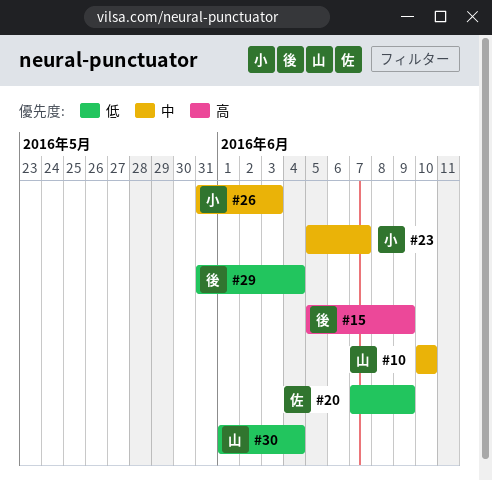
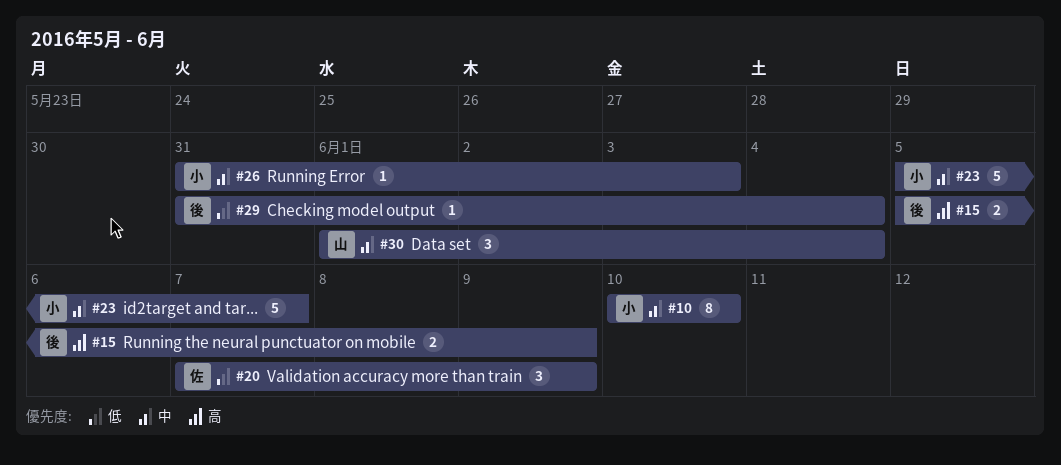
#10, owner: 山 -> 小
#30, priority: 低 -> 中

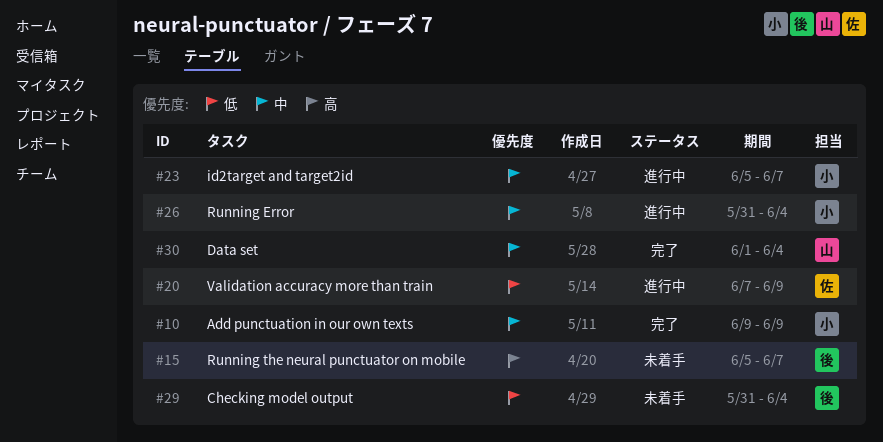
#10, start: Jun 10 -> Jun 9
#10, due: Jun 10 -> Jun 9
#15, due: Jun 9 -> Jun 7
#26, due: Jun 3 -> Jun 4

